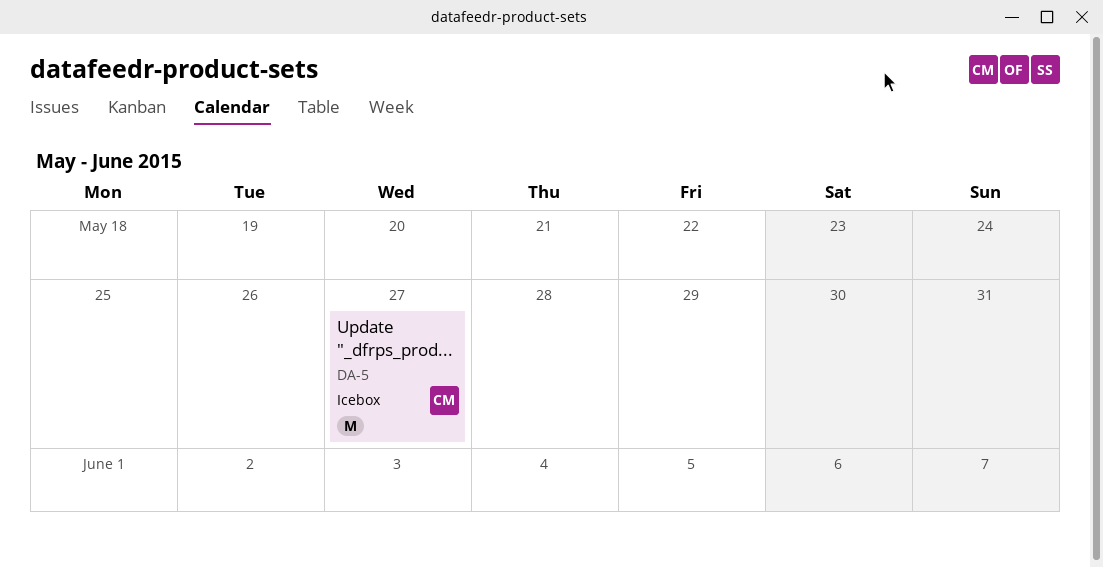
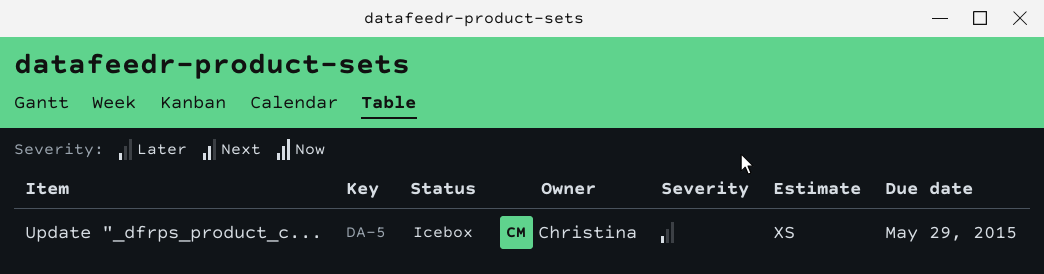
DA-5, estimate: M -> XS
DA-5, due: May 27 -> May 29

